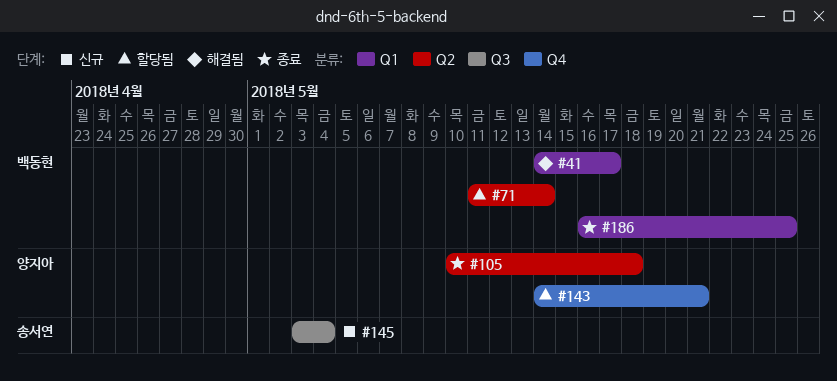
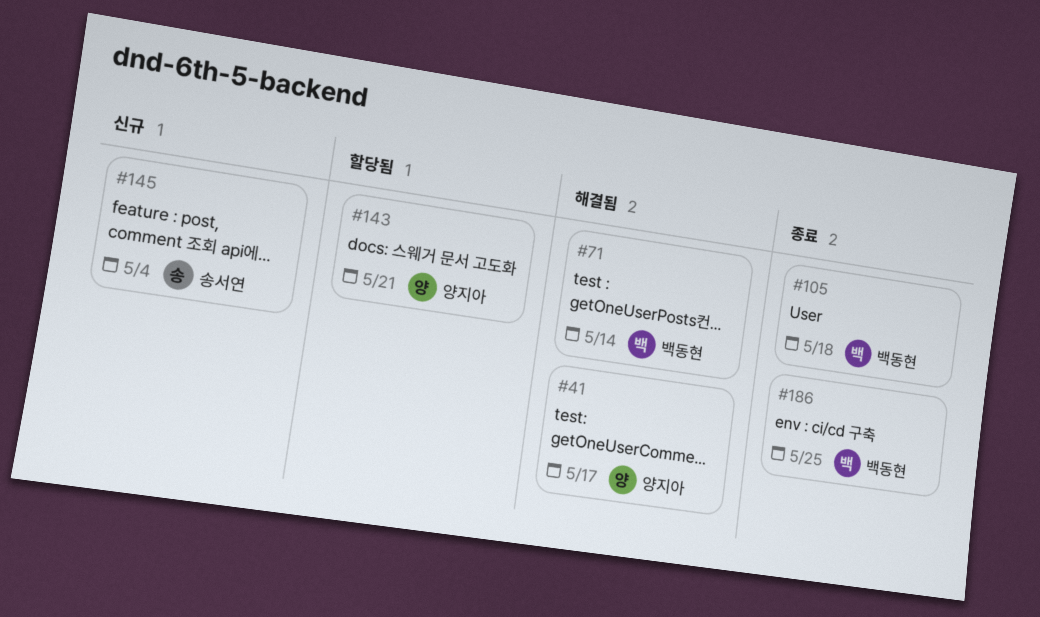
#41, owner: 백동현 -> 양지아
#71, status: 할당됨 -> 해결됨
#105, owner: 양지아 -> 백동현

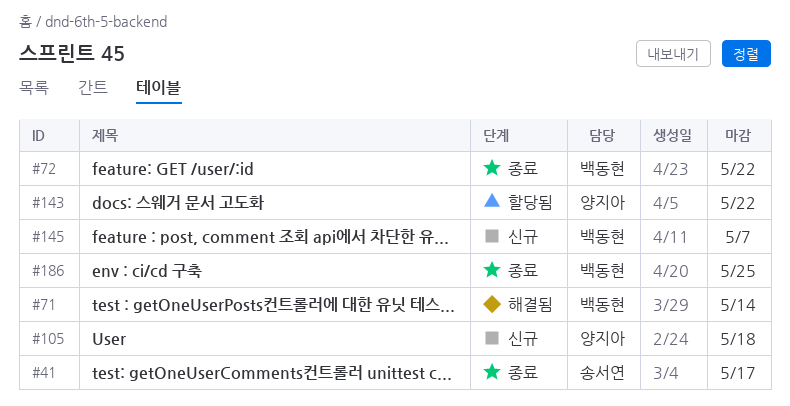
#41, status: 해결됨 -> 종료
#41, owner: 양지아 -> 송서연
#72: none -> present
#105, status: 종료 -> 신규
#105, owner: 백동현 -> 양지아
#143, due: May 21 -> May 22
#145, owner: 송서연 -> 백동현
#145, due: May 4 -> May 7

